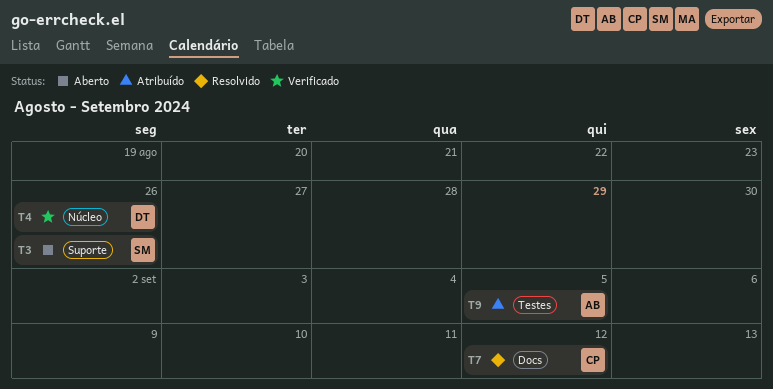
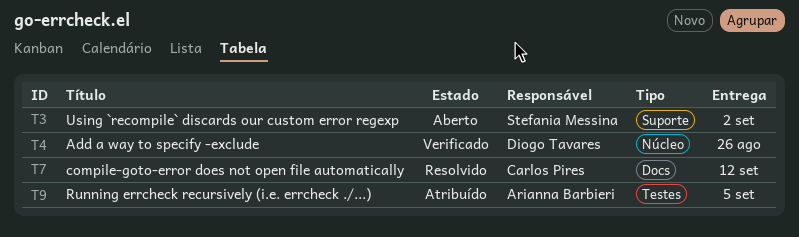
T3, due: Aug 26 -> Sep 2

